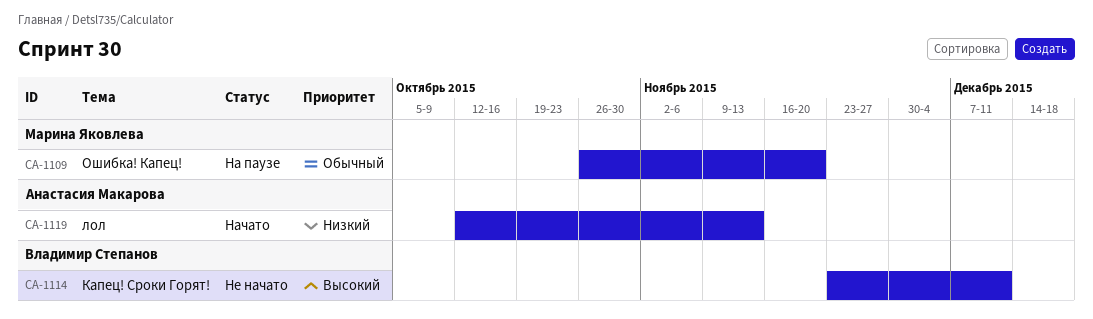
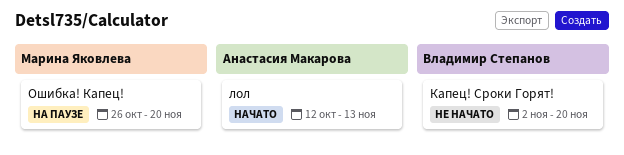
Капец! Сроки Горят!, start: Nov 23 -> Nov 2
Капец! Сроки Горят!, due: Dec 11 -> Nov 20

